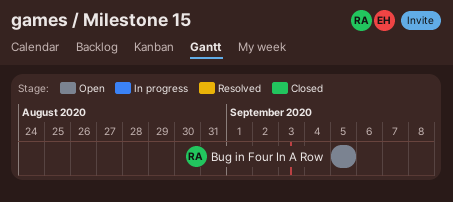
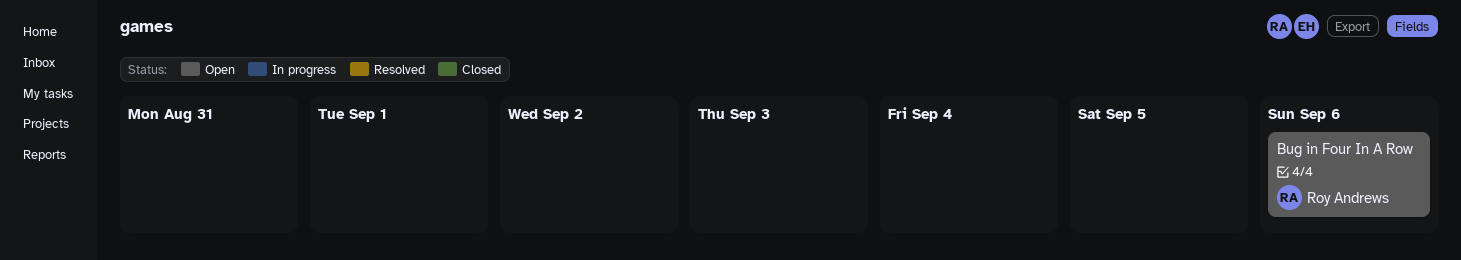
Bug in Four In A Row, due: Sep 5 -> Sep 6

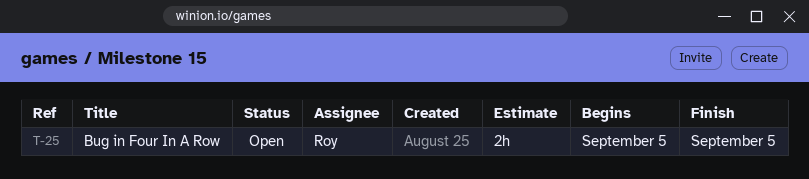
Bug in Four In A Row, due: Sep 6 -> Sep 5

